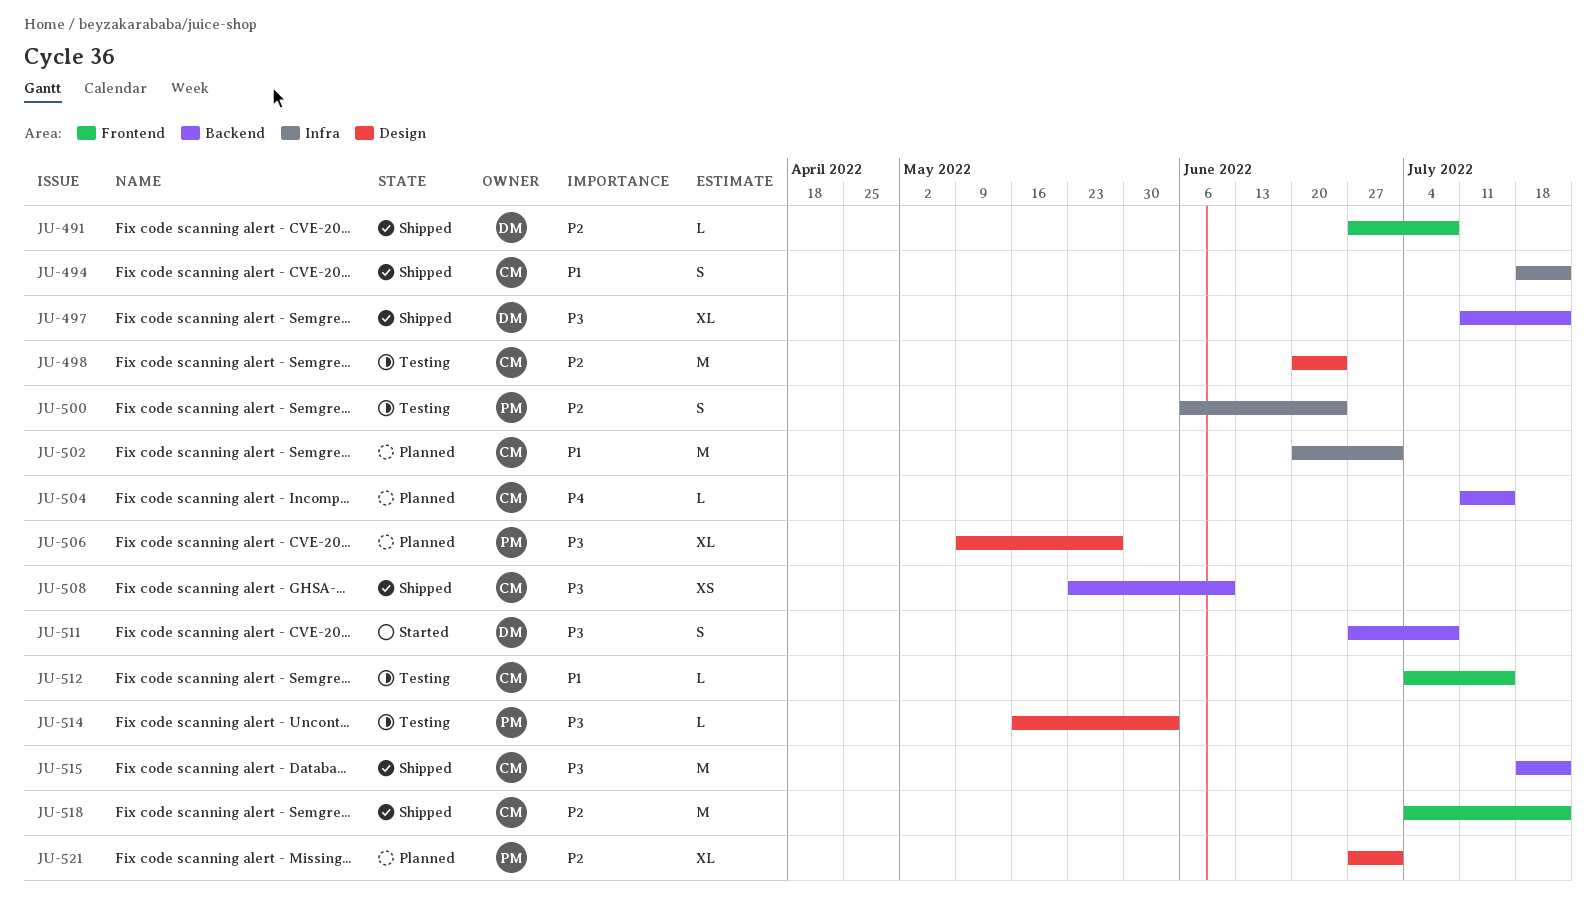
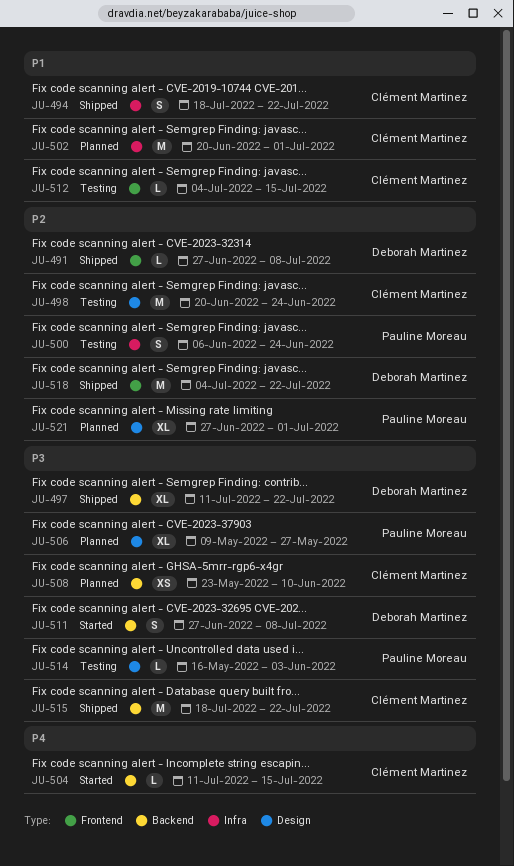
JU-504, status: Planned -> Started
JU-508, status: Shipped -> Planned
JU-518, owner: Clément Martinez -> Deborah Martinez

